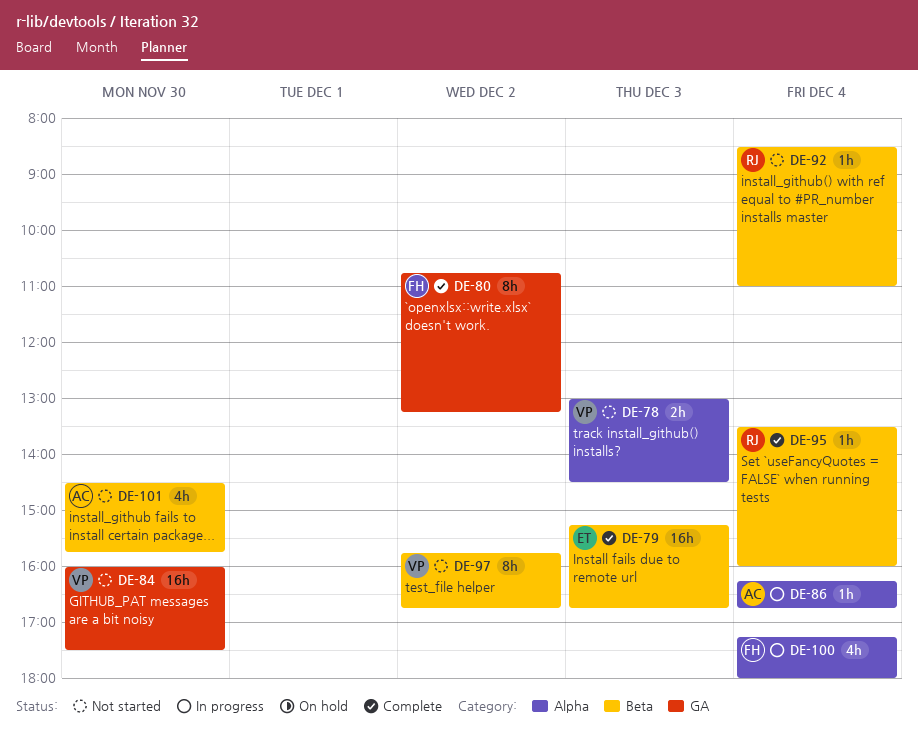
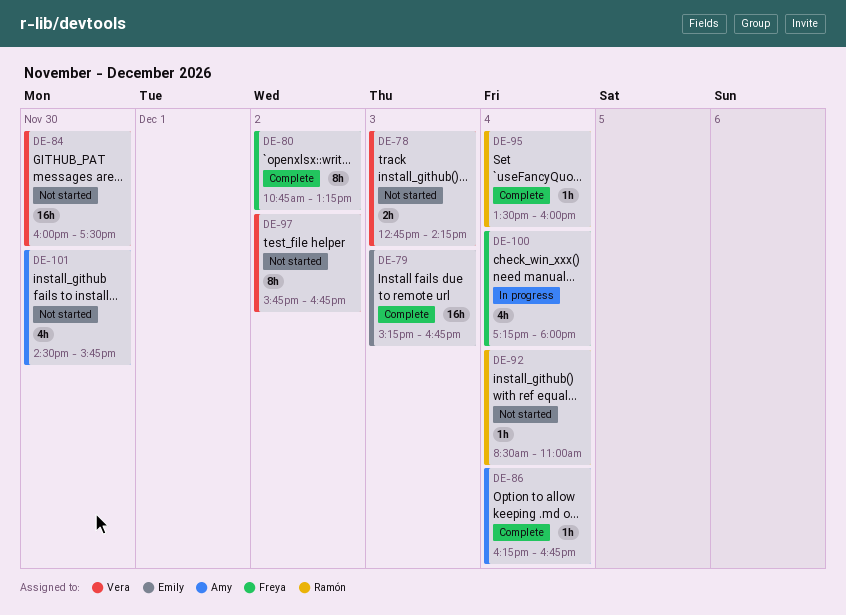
DE-78, begins: 13:00 -> 12:45
DE-78, ends: 14:30 -> 14:15
DE-86, status: In progress -> Complete

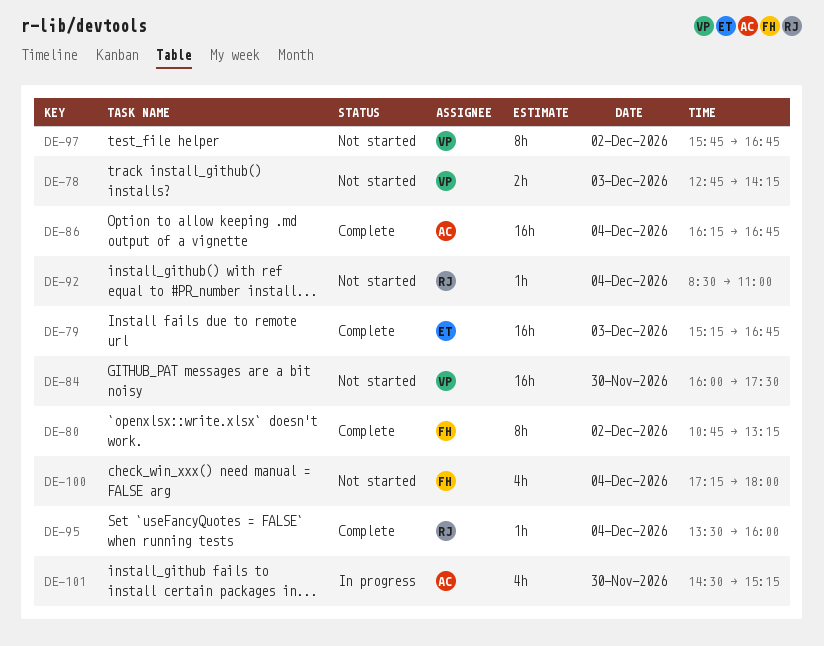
DE-86, estimate: 1h -> 16h
DE-100, status: In progress -> Not started
DE-101, status: Not started -> In progress
DE-101, ends: 15:45 -> 15:15

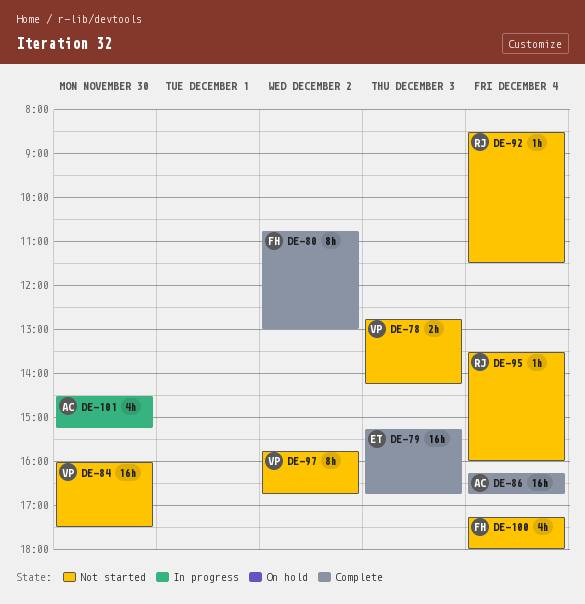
DE-80, ends: 13:15 -> 13:00
DE-92, ends: 11:00 -> 11:30
DE-95, status: Complete -> Not started

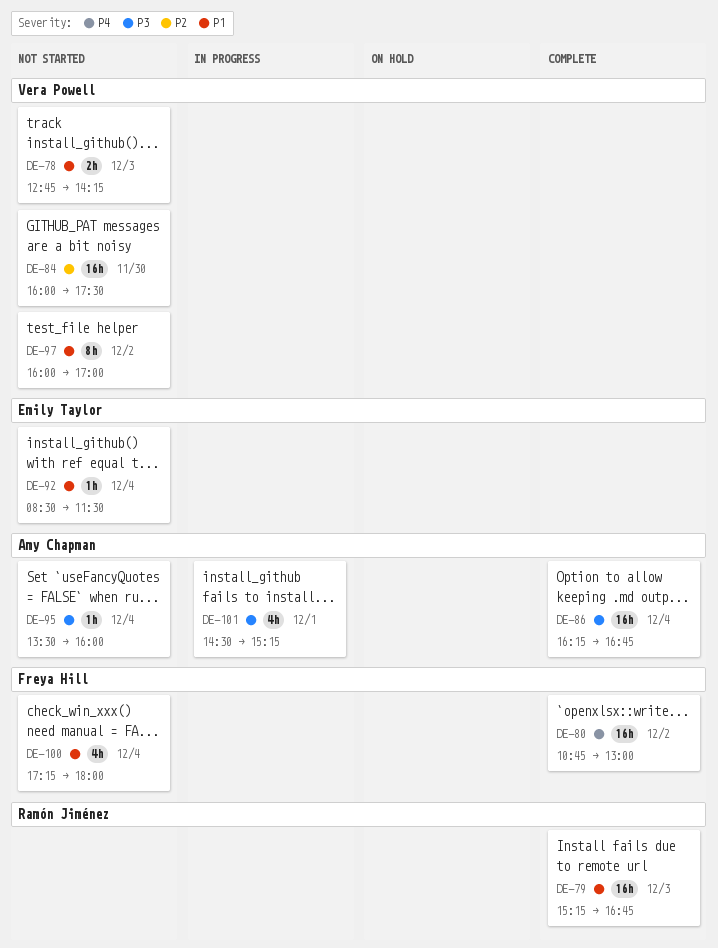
DE-79, owner: Emily Taylor -> Ramón Jiménez
DE-80, estimate: 8h -> 16h
DE-92, owner: Ramón Jiménez -> Emily Taylor
DE-95, owner: Ramón Jiménez -> Amy Chapman
DE-97, begins: 15:45 -> 16:00
DE-97, ends: 16:45 -> 17:00
DE-101, day: Nov 30 -> Dec 1

